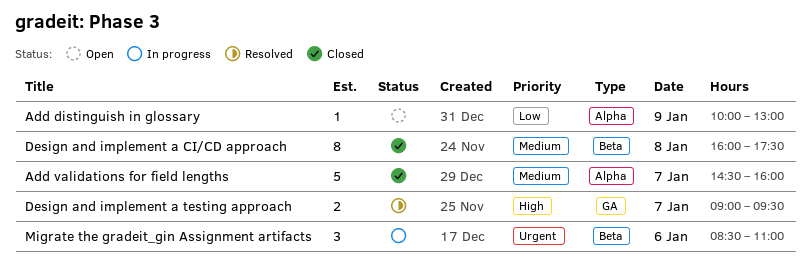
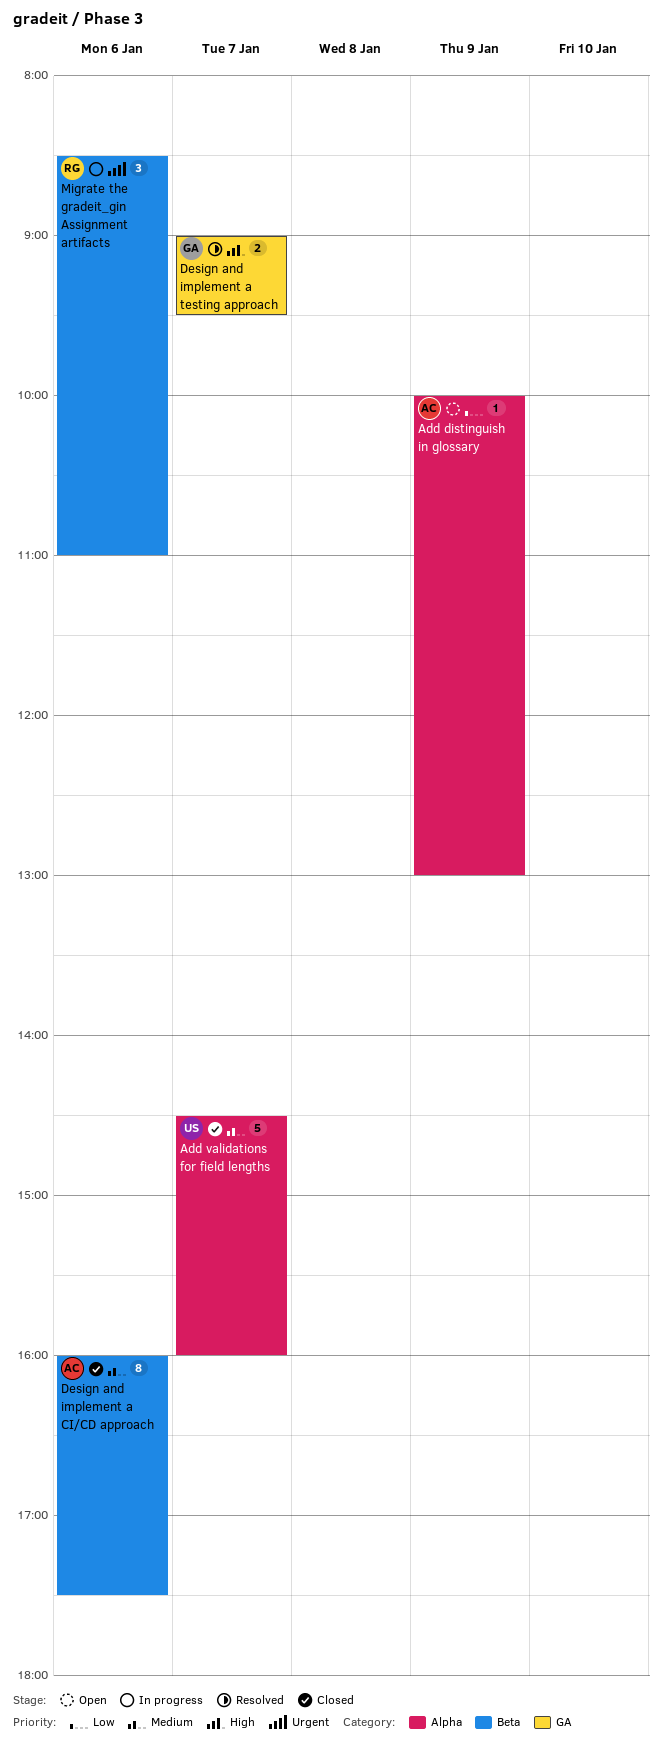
Design and implement a CI/CD approach, day: Jan 8 -> Jan 6

